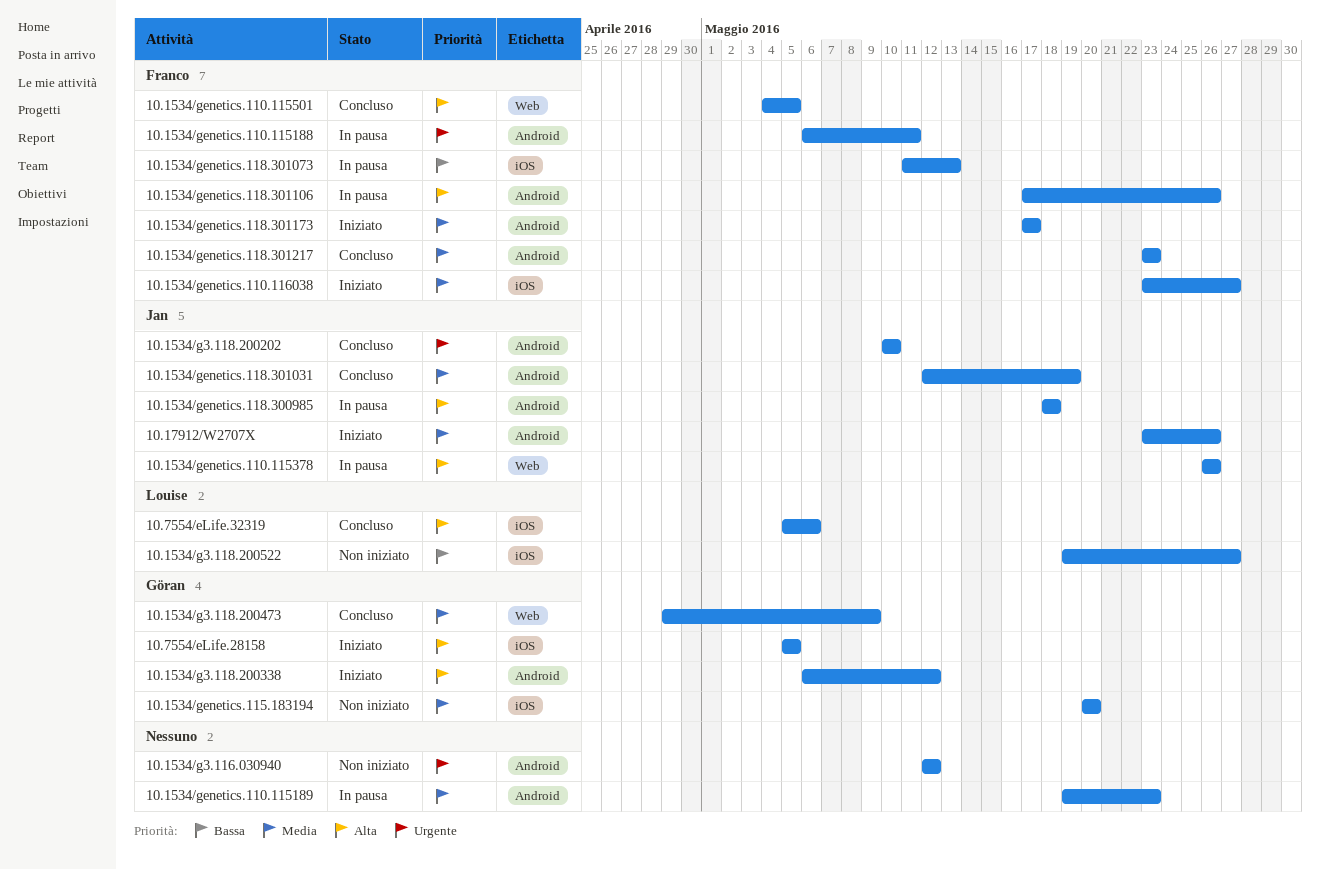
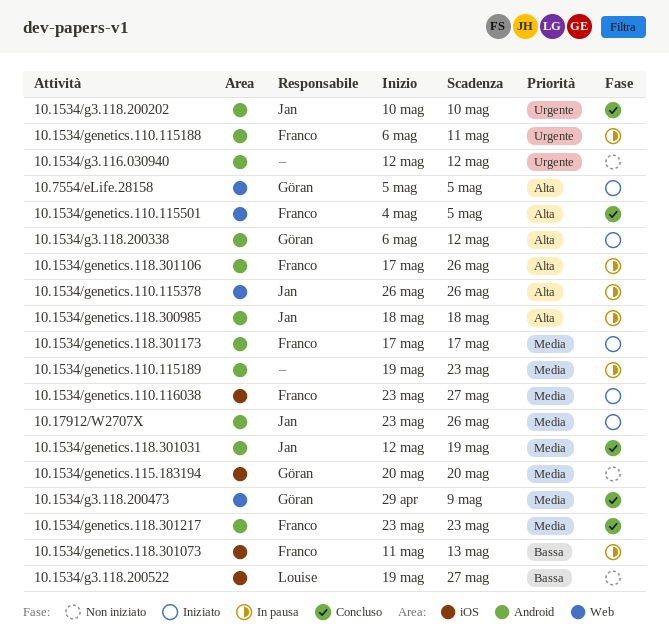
10.7554/eLife.28158, label: iOS -> Web
10.7554/eLife.32319: present -> none

